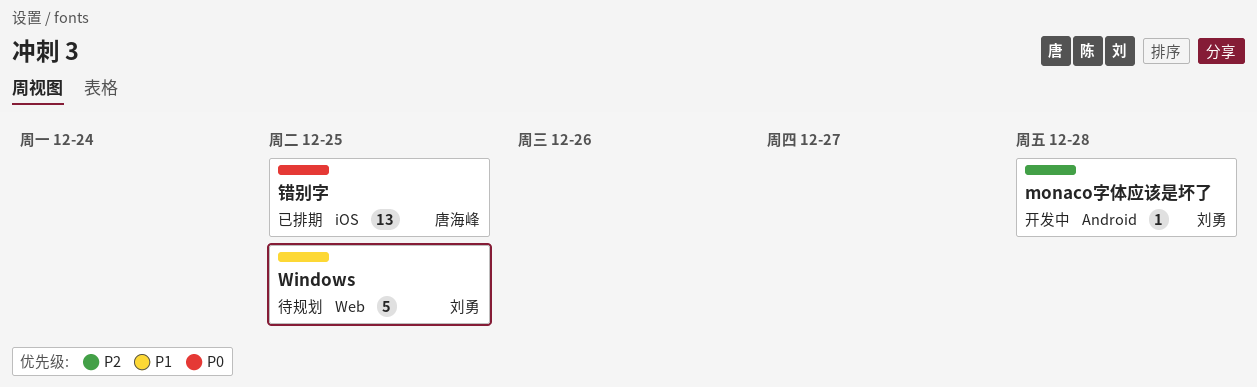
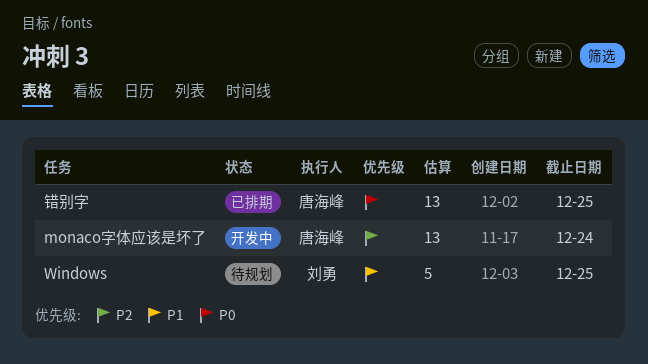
monaco字体应该是坏了, owner: 刘勇 -> 唐海峰
monaco字体应该是坏了, estimate: 1 -> 13
monaco字体应该是坏了, due: Dec 28 -> Dec 24

